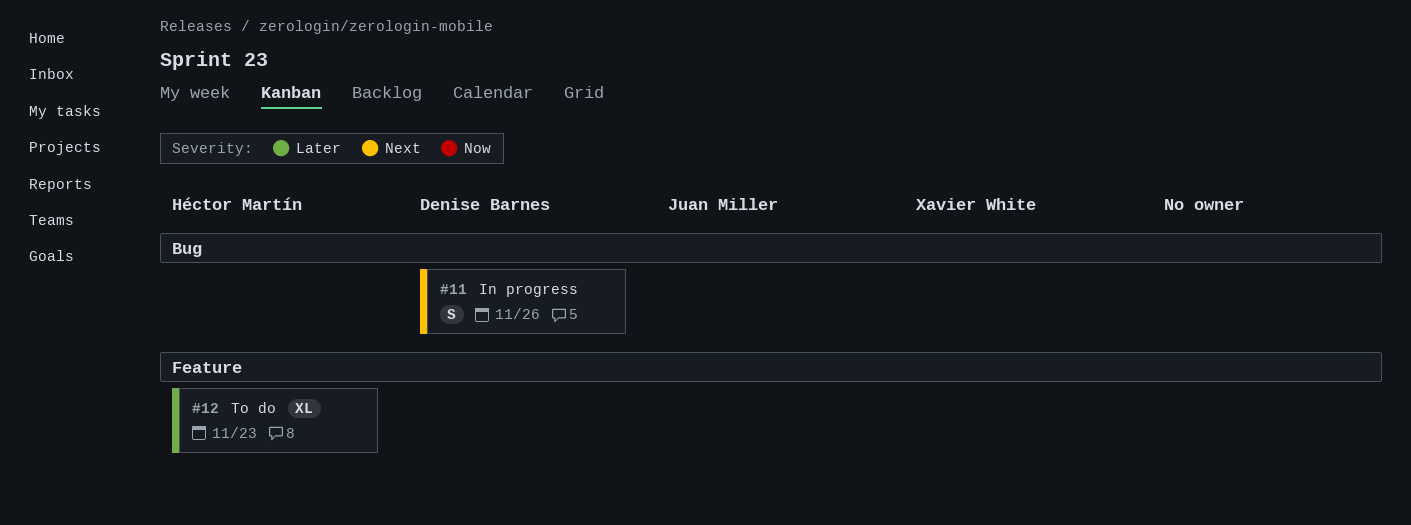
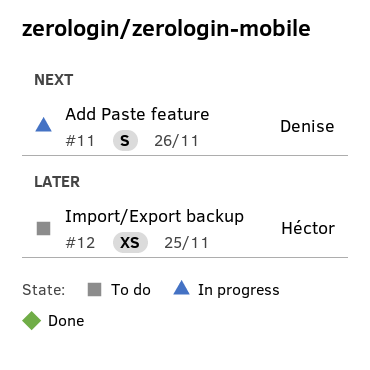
#12, estimate: XL -> XS
#12, due: Nov 23 -> Nov 25

